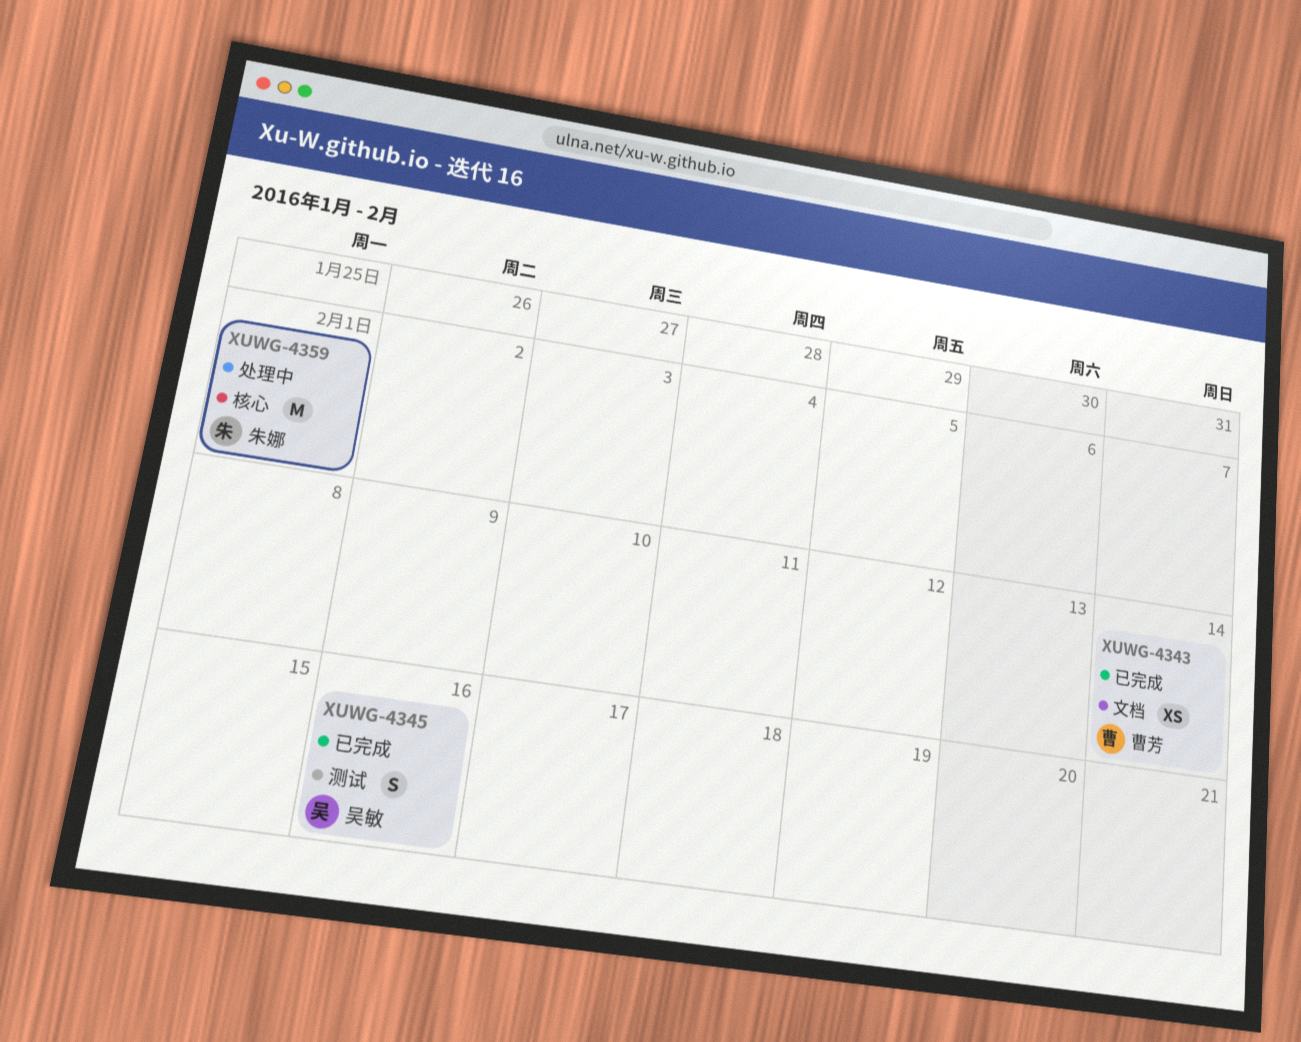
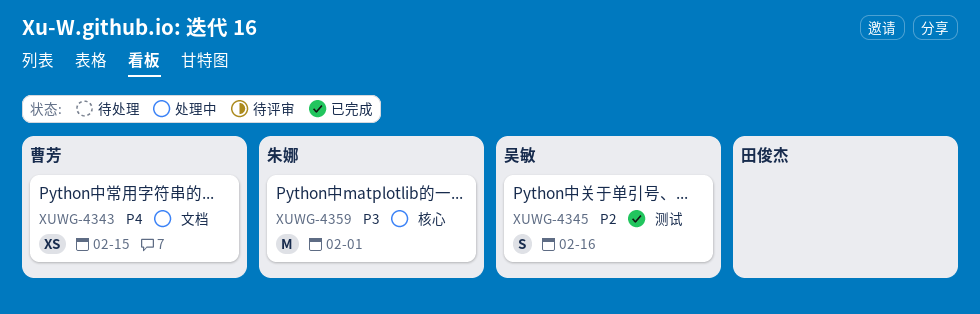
XUWG-4343, status: 已完成 -> 处理中
XUWG-4343, due: Feb 14 -> Feb 15

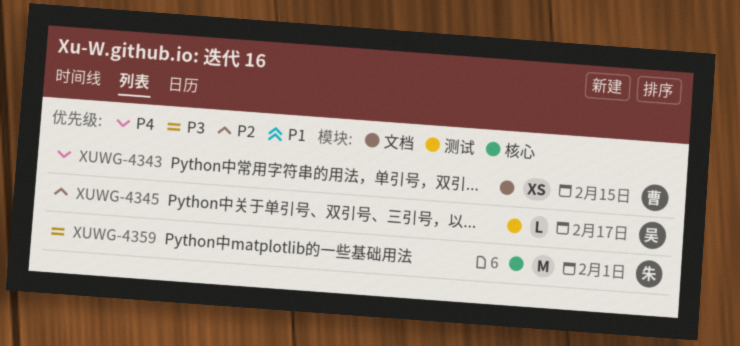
XUWG-4345, estimate: S -> L
XUWG-4345, due: Feb 16 -> Feb 17

